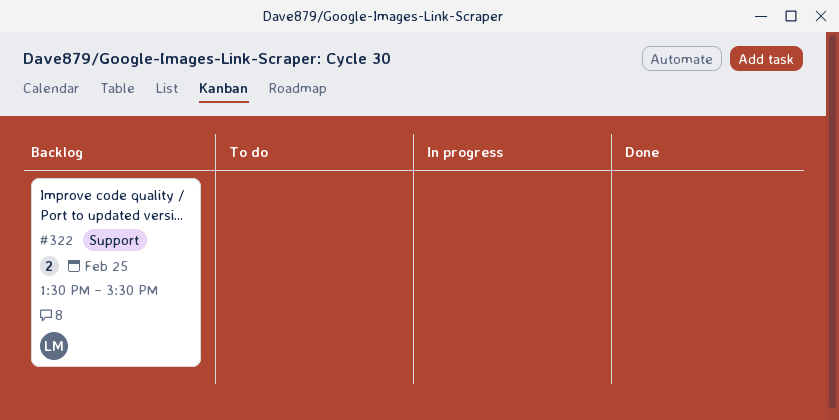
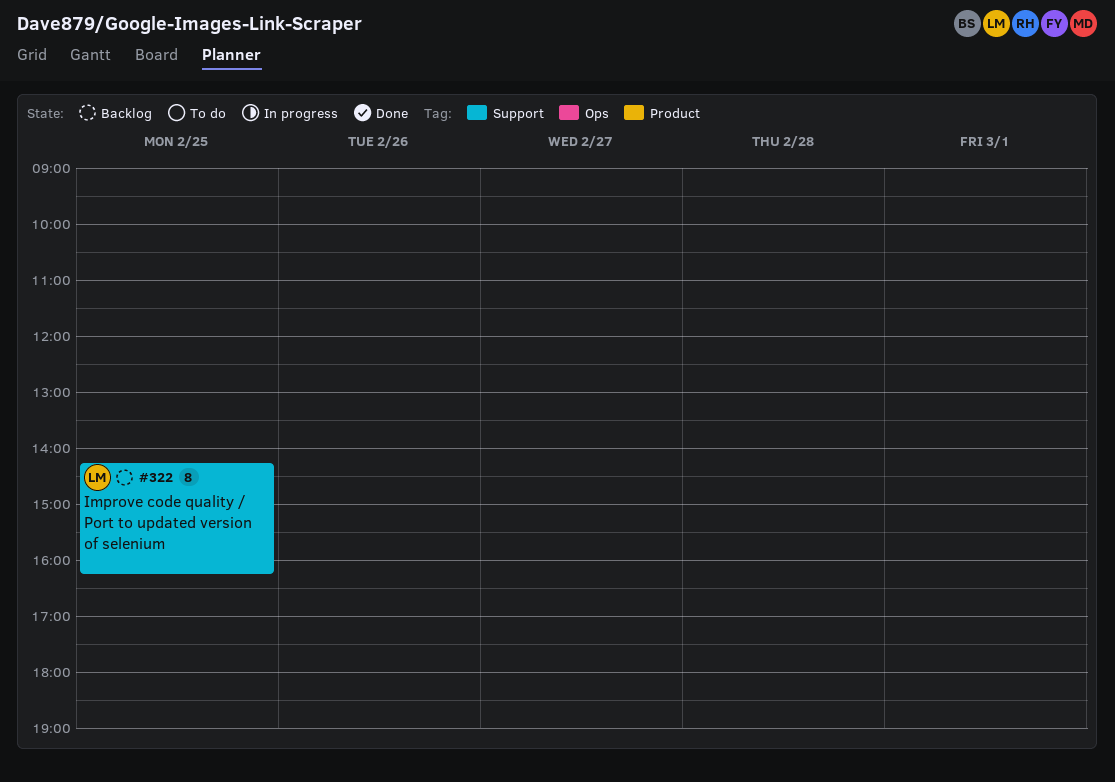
#322, estimate: 2 -> 8
#322, begins: 13:30 -> 14:15
#322, ends: 15:30 -> 16:15

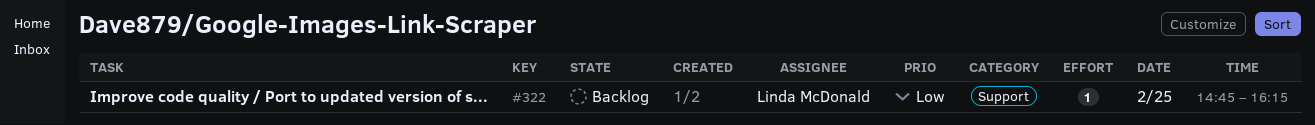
#322, estimate: 8 -> 1
#322, begins: 14:15 -> 14:45

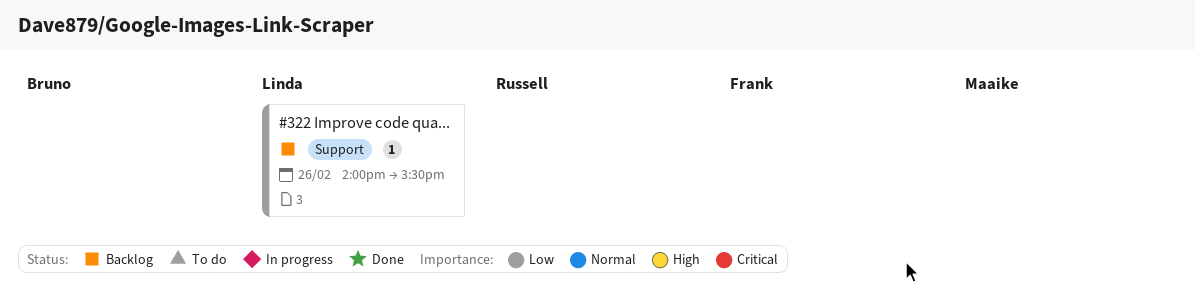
#322, day: Feb 25 -> Feb 26
#322, begins: 14:45 -> 14:00
#322, ends: 16:15 -> 15:30

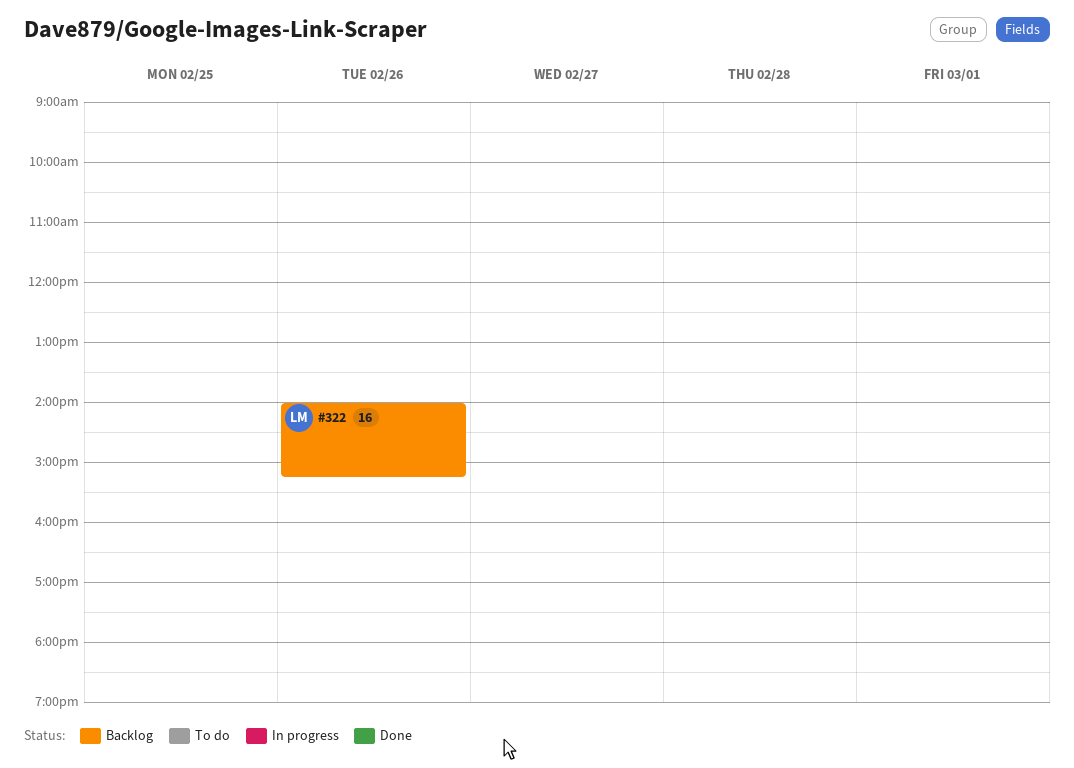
#322, estimate: 1 -> 16
#322, ends: 15:30 -> 15:15

